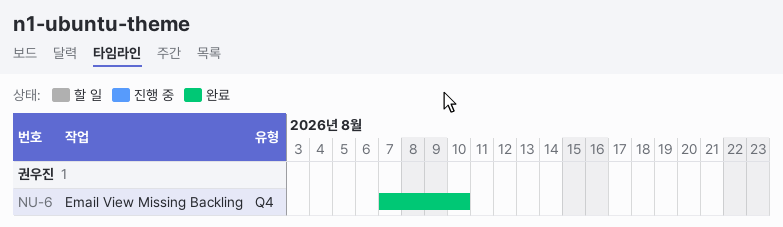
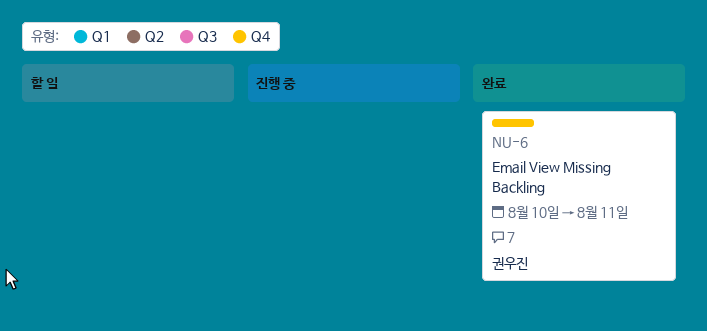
NU-6, start: Aug 7 -> Aug 10
NU-6, due: Aug 10 -> Aug 11

